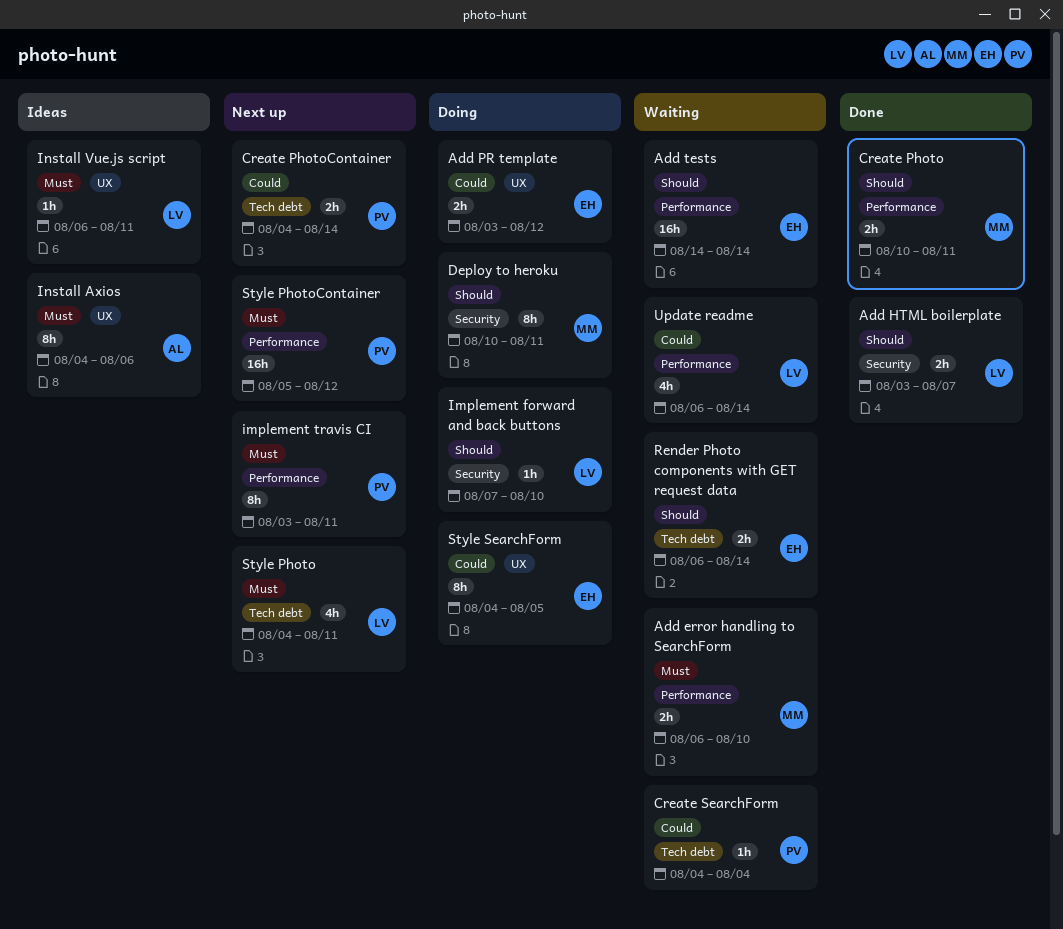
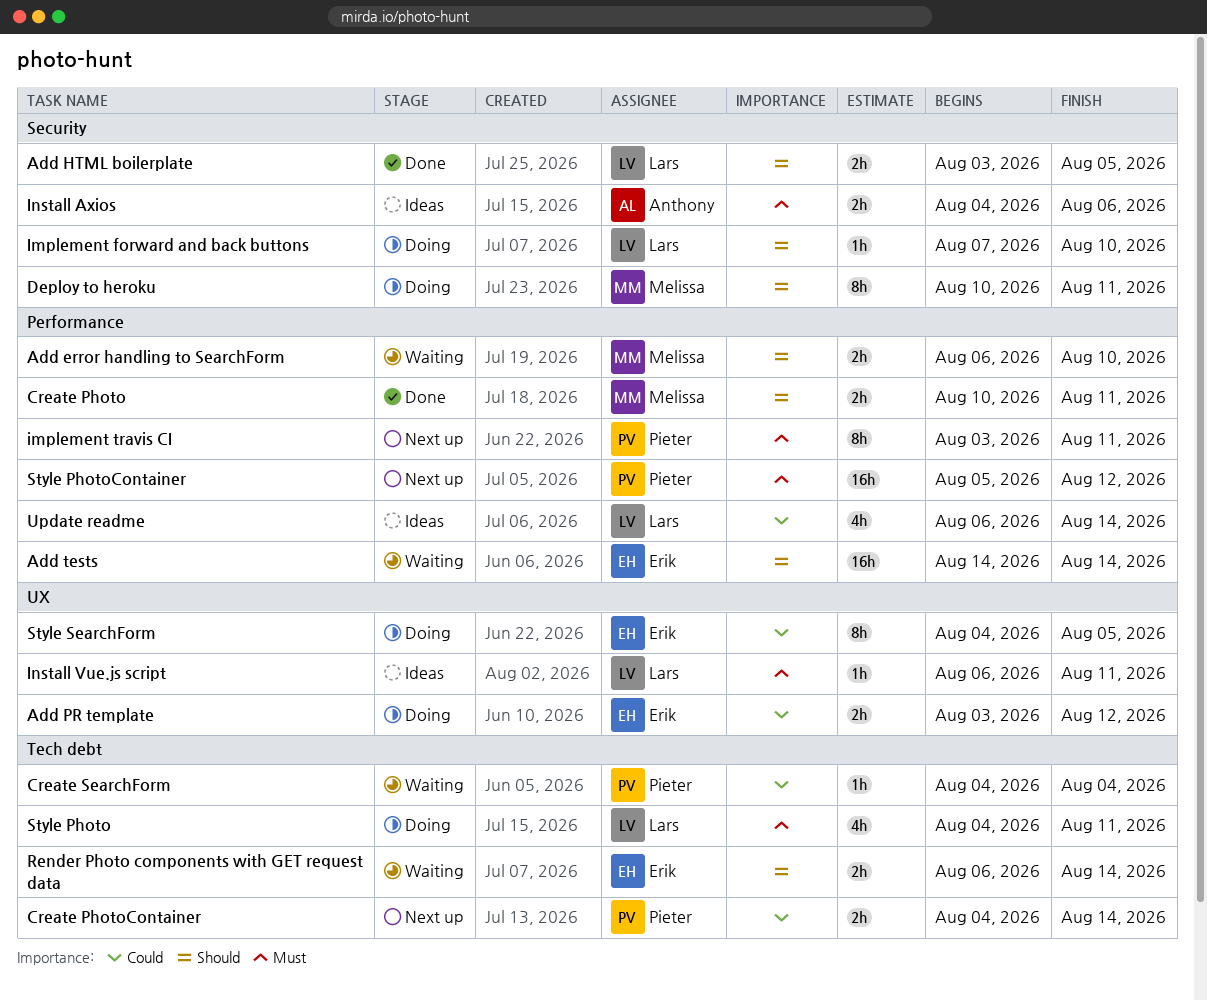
Add error handling to SearchForm, priority: Must -> Should
Add HTML boilerplate, due: Aug 7 -> Aug 5
Install Axios, label: UX -> Security
Install Axios, estimate: 8h -> 2h
Style Photo, status: Next up -> Doing
Update readme, status: Waiting -> Ideas

